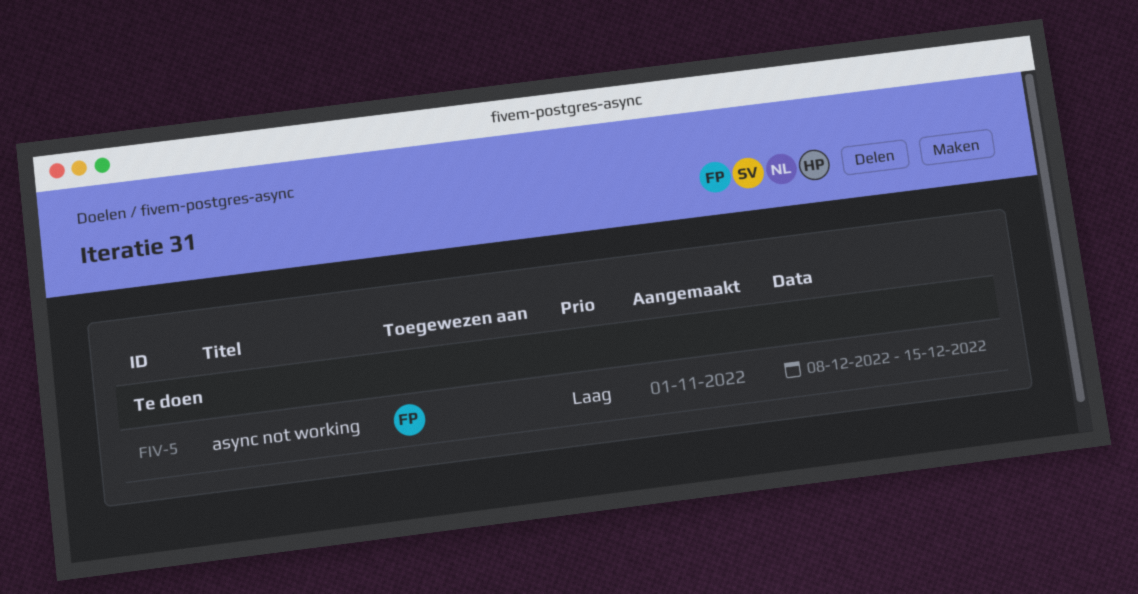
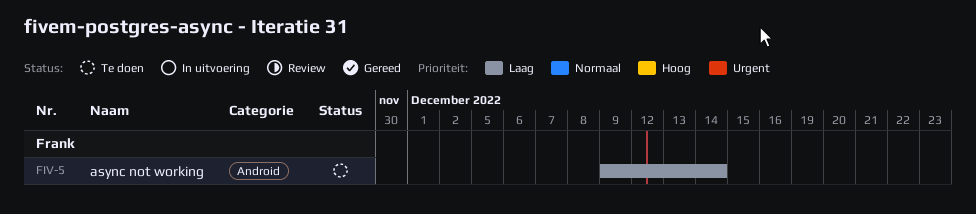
FIV-5, start: Dec 8 -> Dec 9
FIV-5, due: Dec 15 -> Dec 14

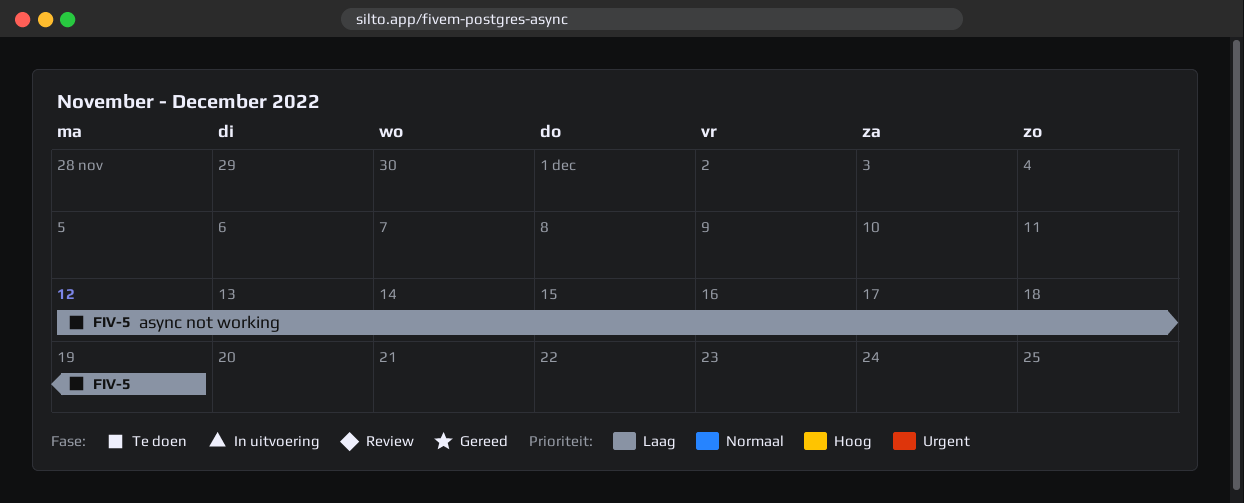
FIV-5, start: Dec 9 -> Dec 12
FIV-5, due: Dec 14 -> Dec 19

